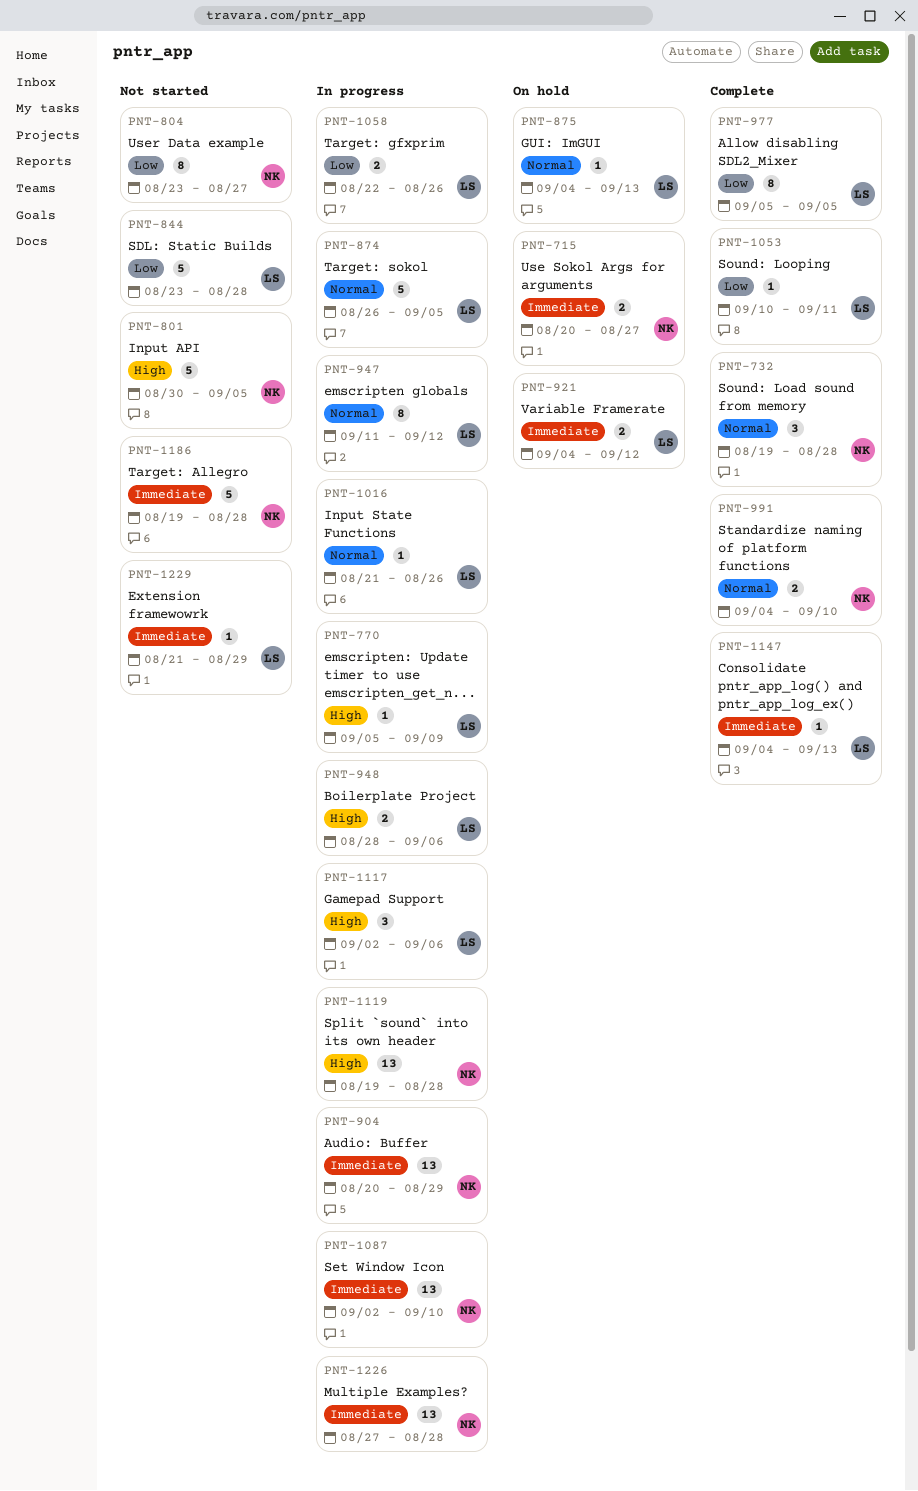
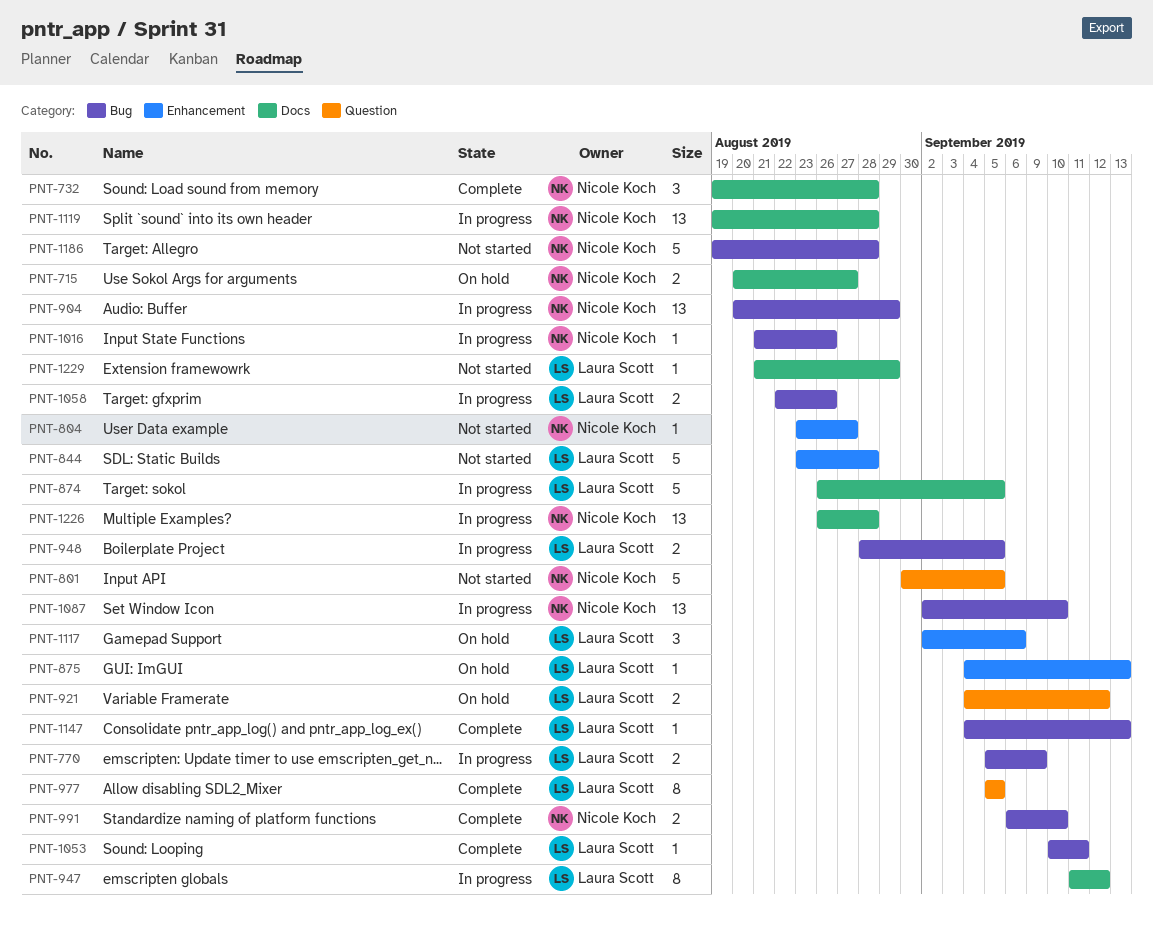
PNT-770, estimate: 1 -> 2
PNT-804, estimate: 8 -> 1
PNT-948, due: Sep 6 -> Sep 5
PNT-991, start: Sep 4 -> Sep 6
PNT-1016, owner: Laura Scott -> Nicole Koch
PNT-1117, status: In progress -> On hold
PNT-1226, start: Aug 27 -> Aug 26

